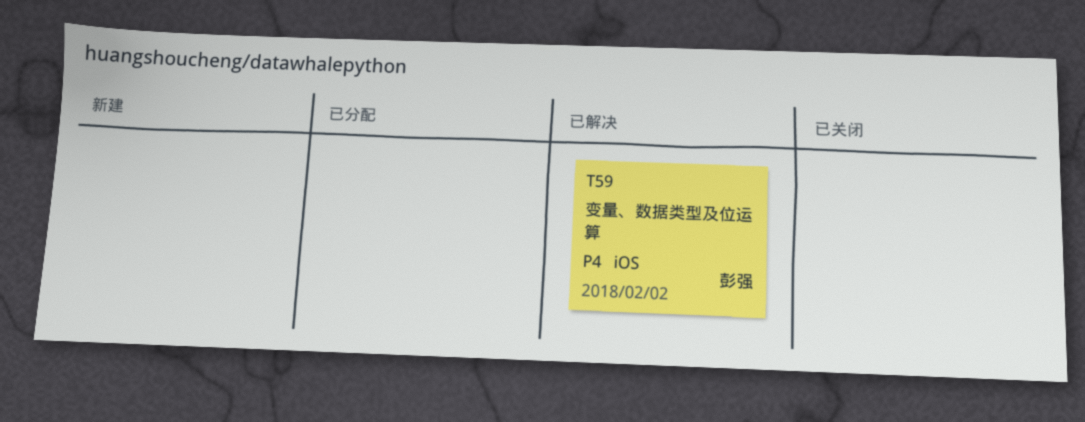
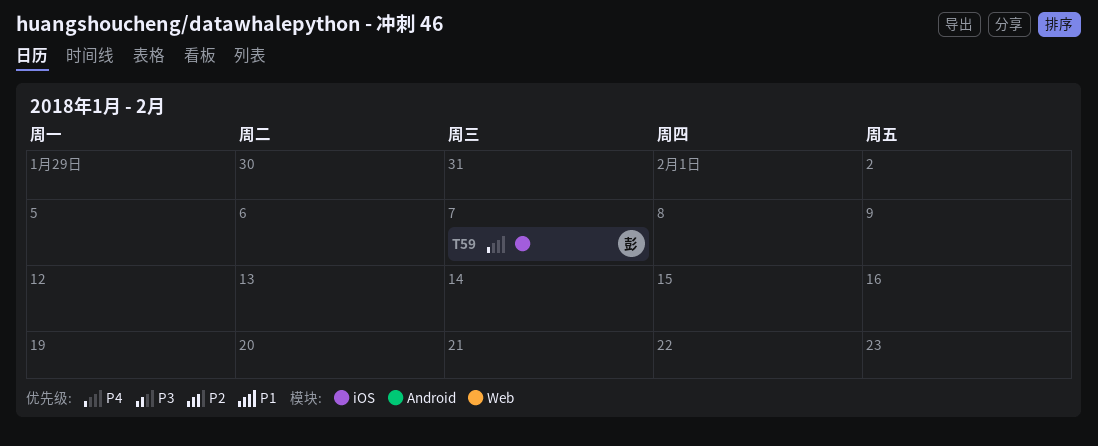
T59, due: Feb 2 -> Feb 7

